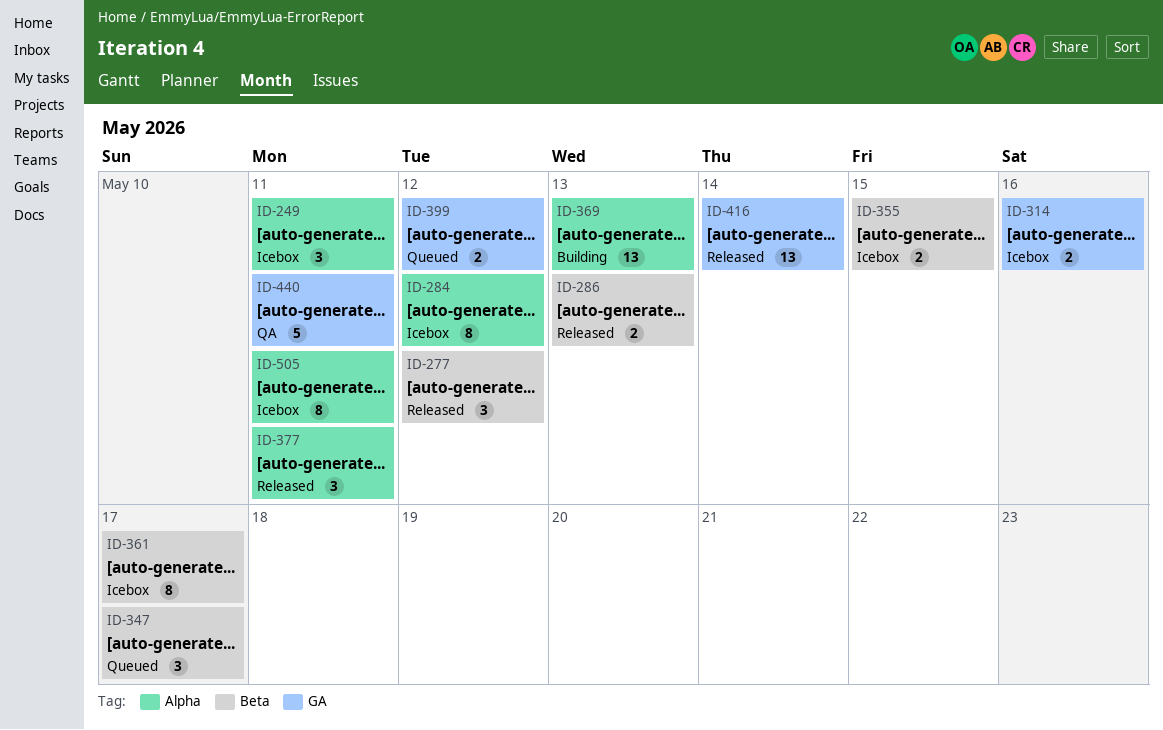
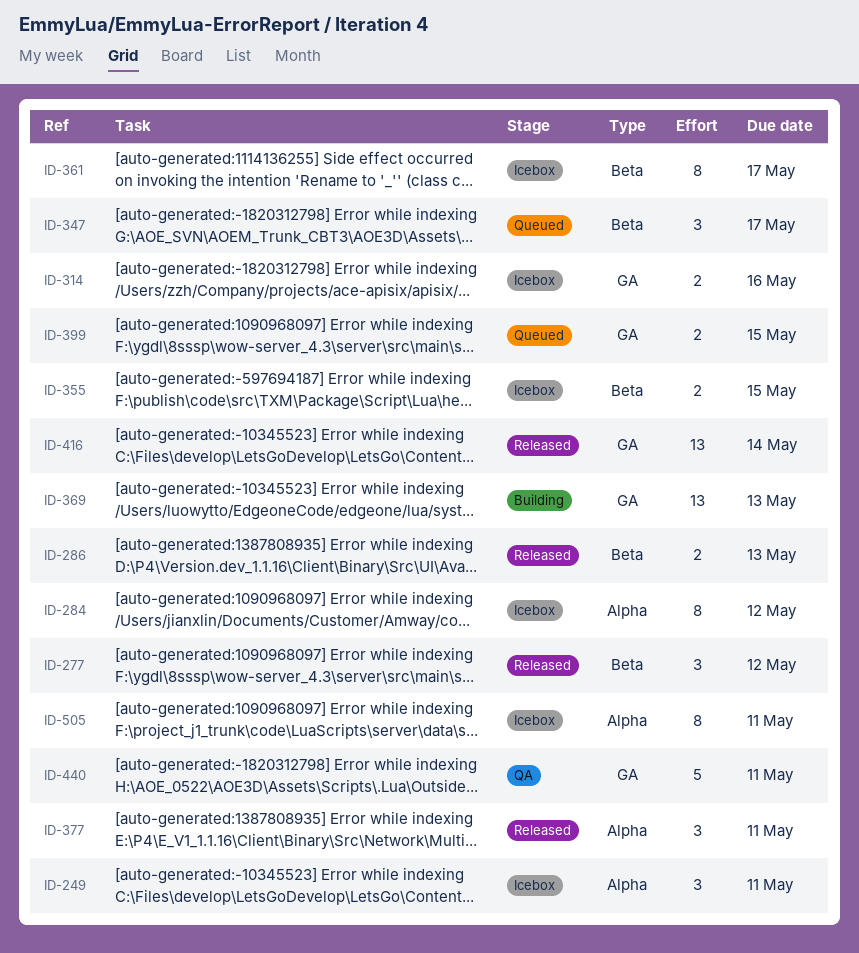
ID-369, label: Alpha -> GA
ID-399, due: May 12 -> May 15

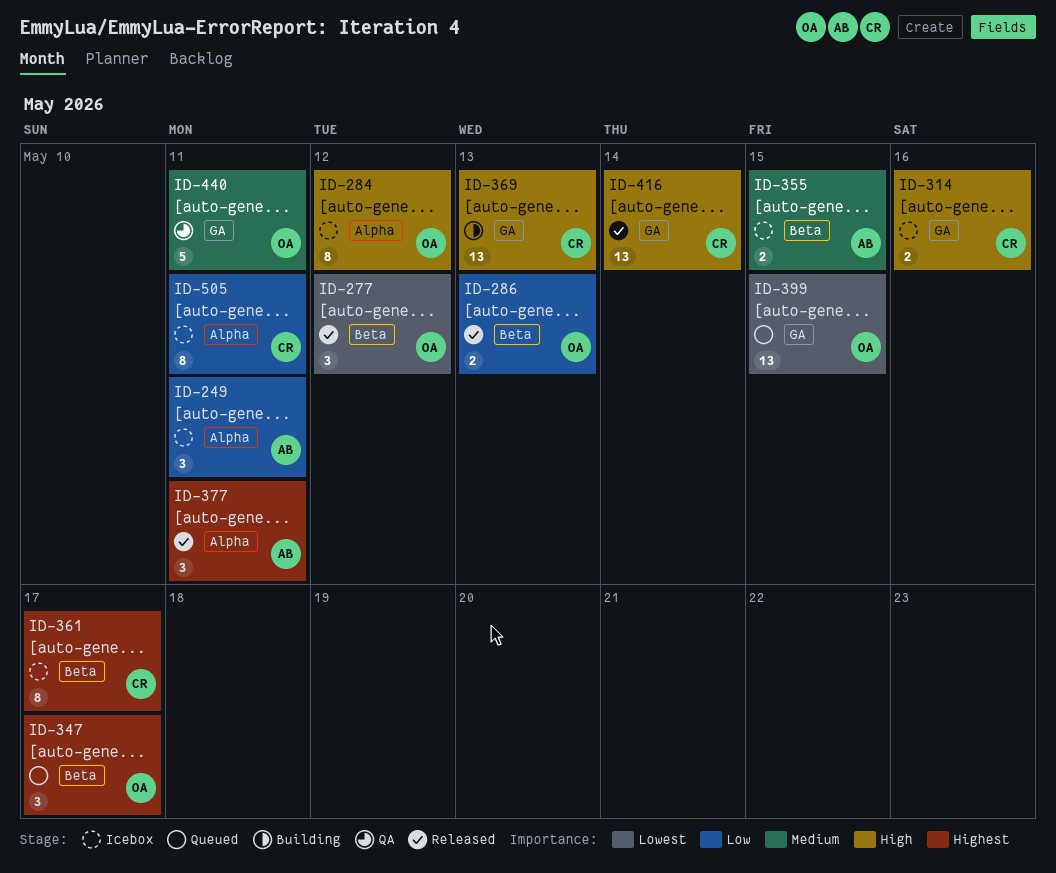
ID-399, estimate: 2 -> 13

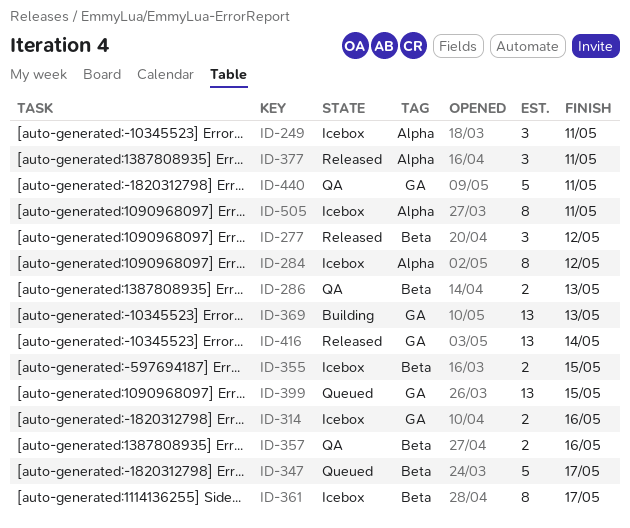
ID-286, status: Released -> QA
ID-347, estimate: 3 -> 5
ID-357: none -> present

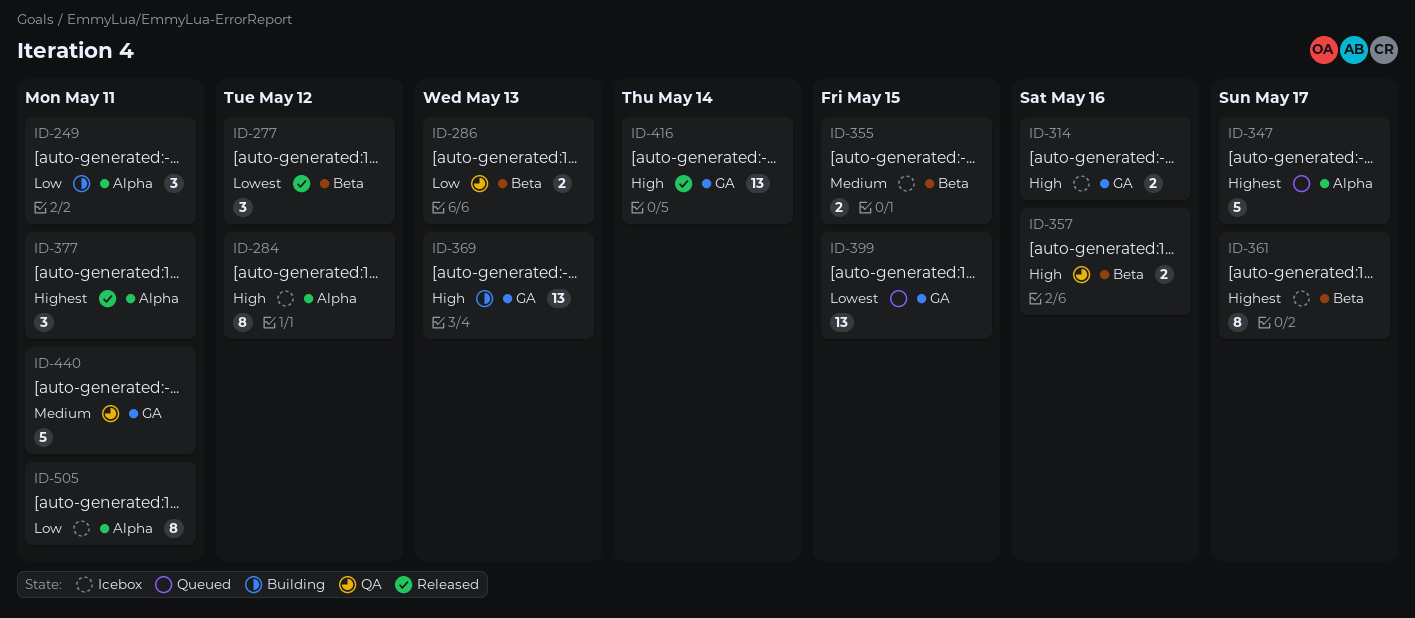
ID-249, status: Icebox -> Building
ID-347, label: Beta -> Alpha

